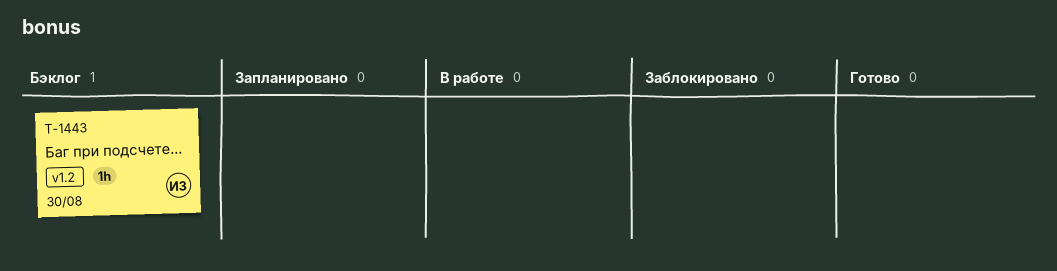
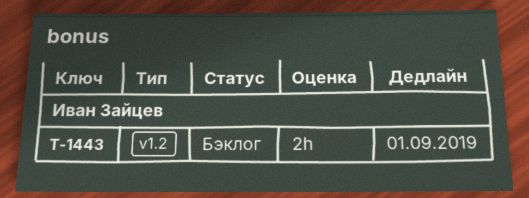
T-1443, estimate: 1h -> 2h
T-1443, due: Aug 30 -> Sep 1

